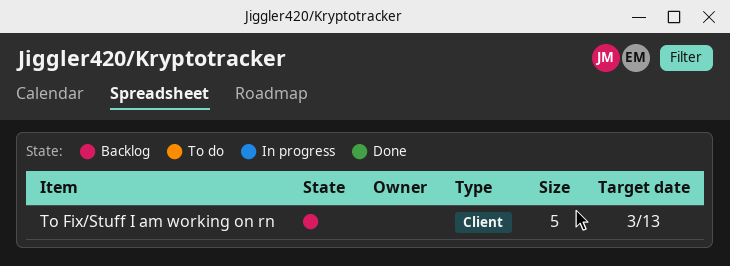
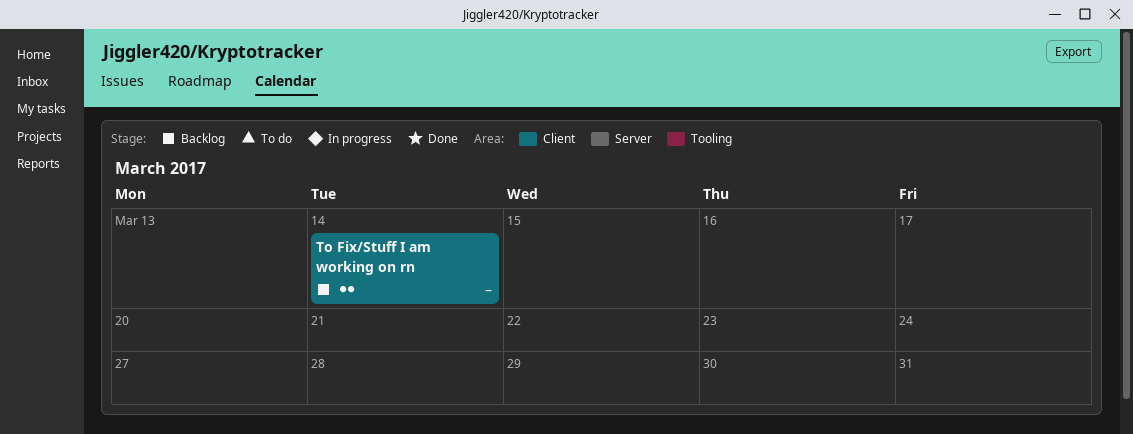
To Fix/Stuff I am working on rn, estimate: 5 -> 2
To Fix/Stuff I am working on rn, due: Mar 13 -> Mar 14

